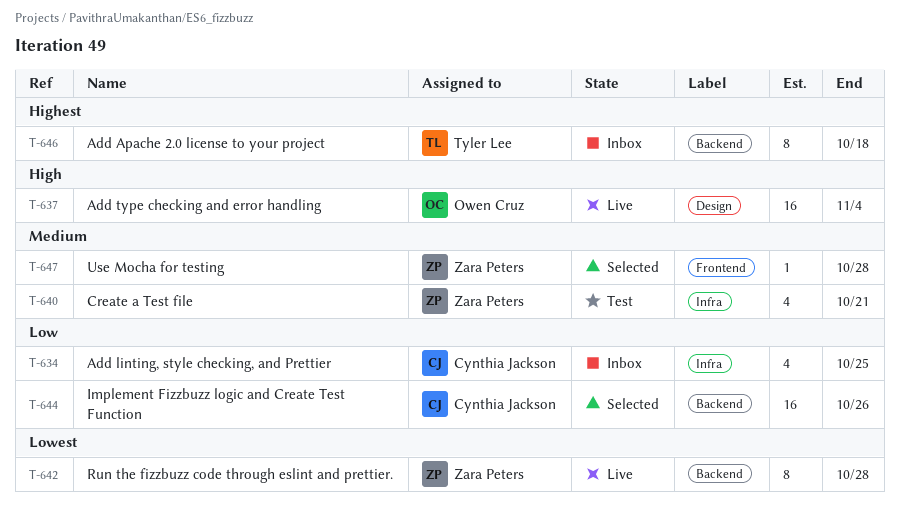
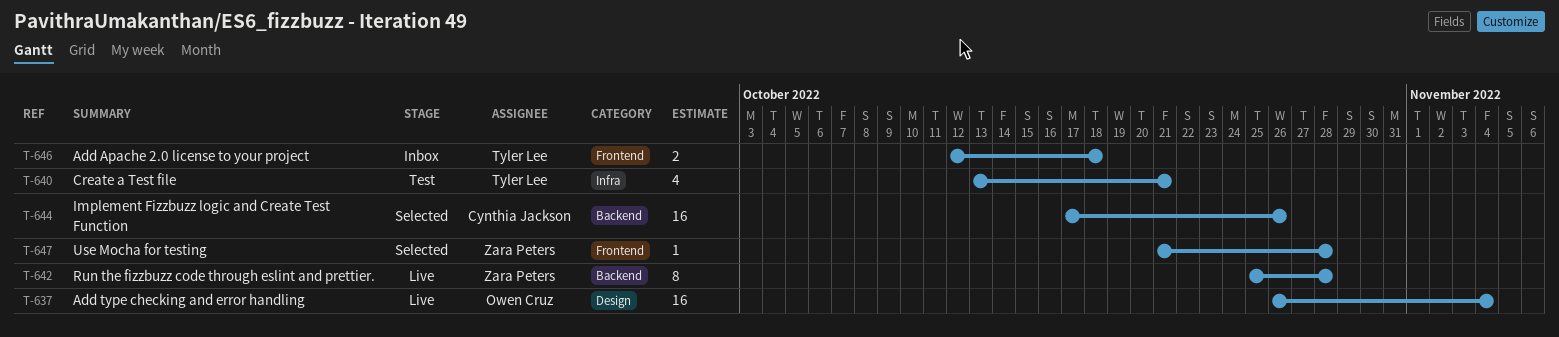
T-634: present -> none
T-640, owner: Zara Peters -> Tyler Lee
T-646, label: Backend -> Frontend
T-646, estimate: 8 -> 2

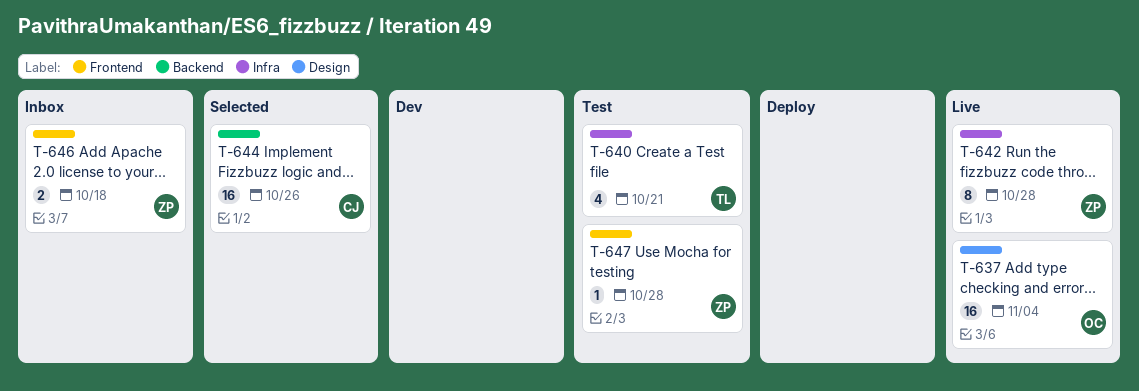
T-642, label: Backend -> Infra
T-646, owner: Tyler Lee -> Zara Peters
T-647, status: Selected -> Test

